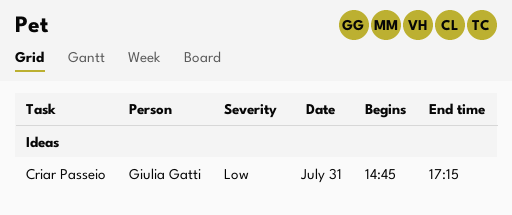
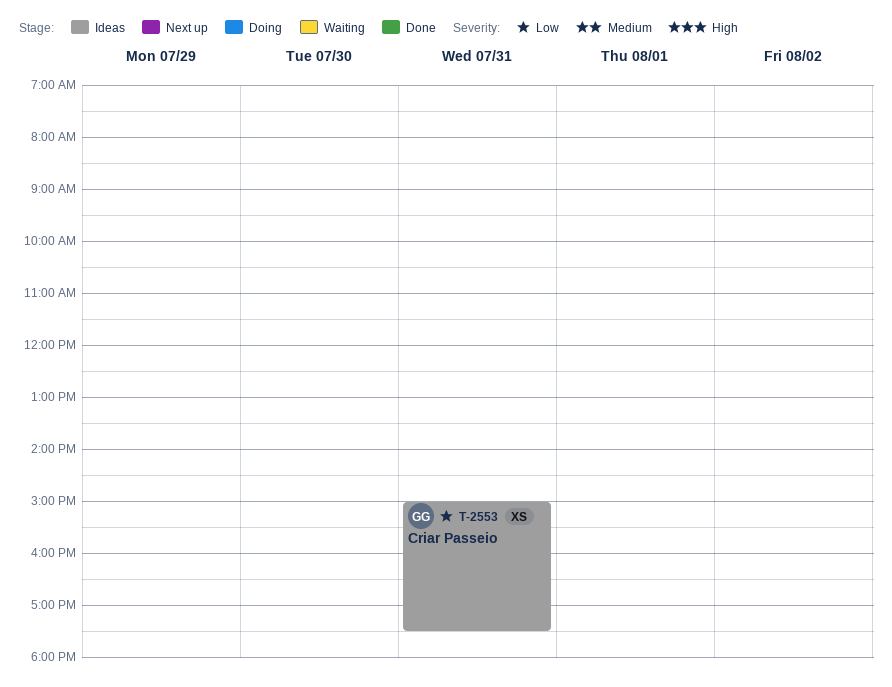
Criar Passeio, begins: 14:45 -> 15:00
Criar Passeio, ends: 17:15 -> 17:30

